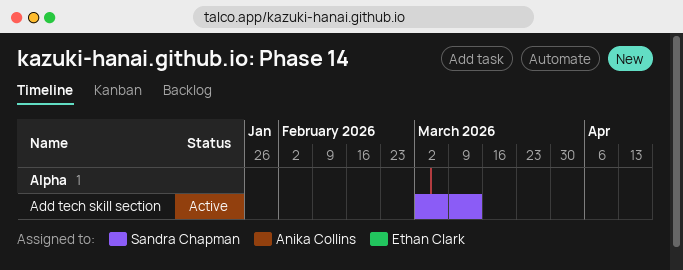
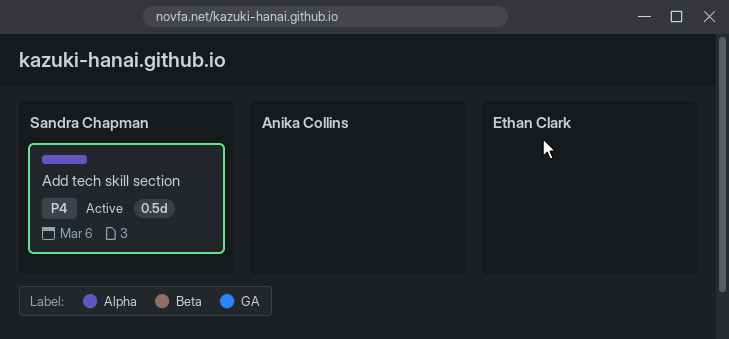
Add tech skill section, due: Mar 13 -> Mar 6

